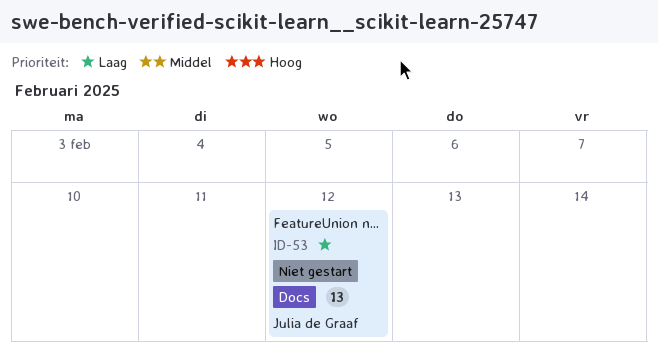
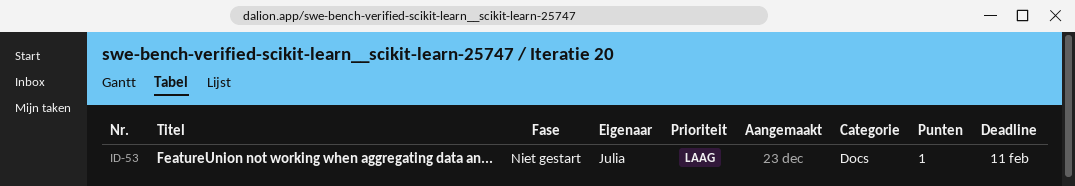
ID-53, estimate: 13 -> 1
ID-53, due: Feb 12 -> Feb 11

